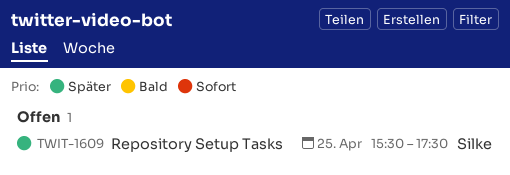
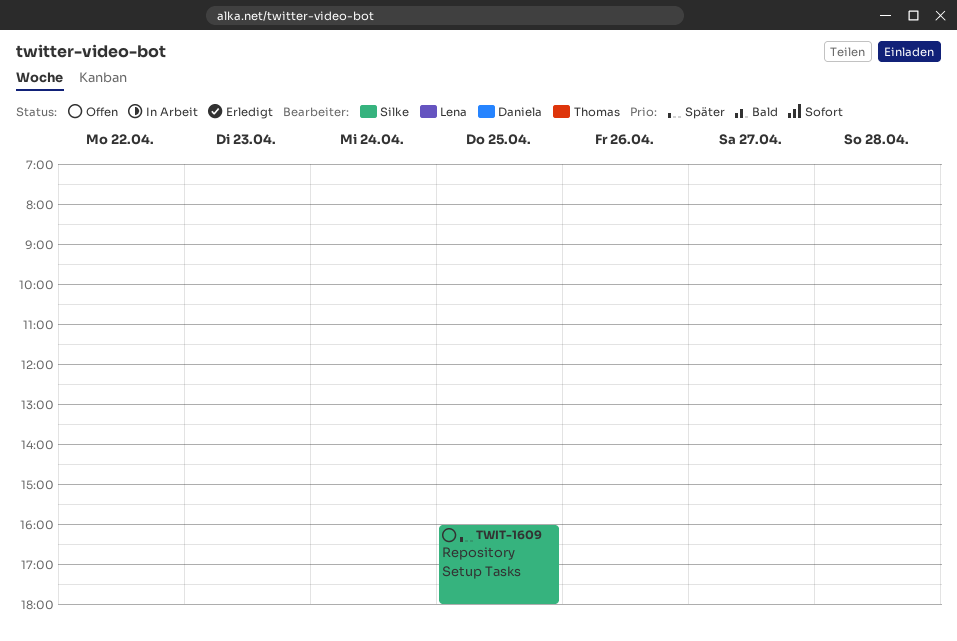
TWIT-1609, begins: 15:30 -> 16:00
TWIT-1609, ends: 17:30 -> 18:00

